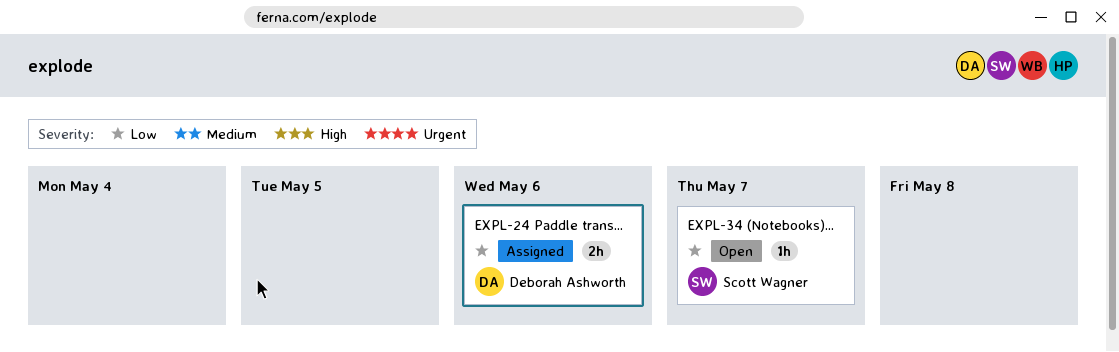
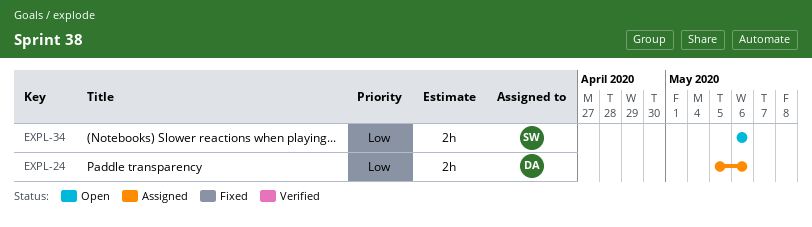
EXPL-34, estimate: 1h -> 2h
EXPL-34, due: May 7 -> May 6

